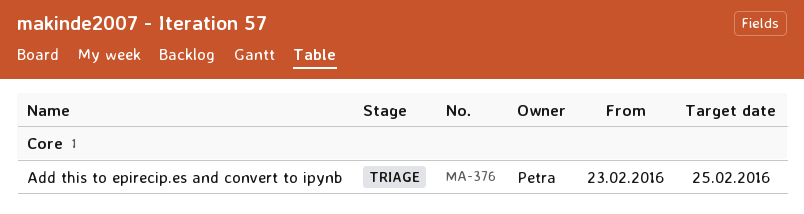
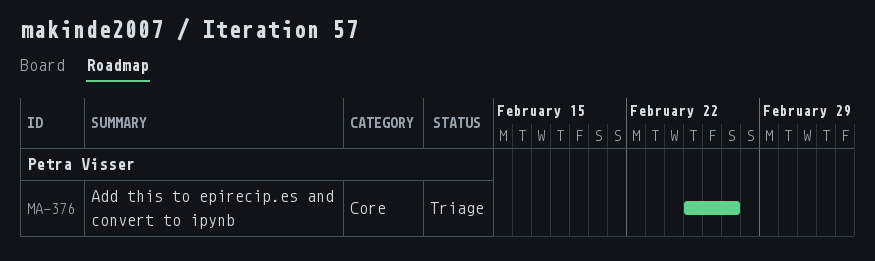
MA-376, start: Feb 23 -> Feb 25
MA-376, due: Feb 25 -> Feb 27

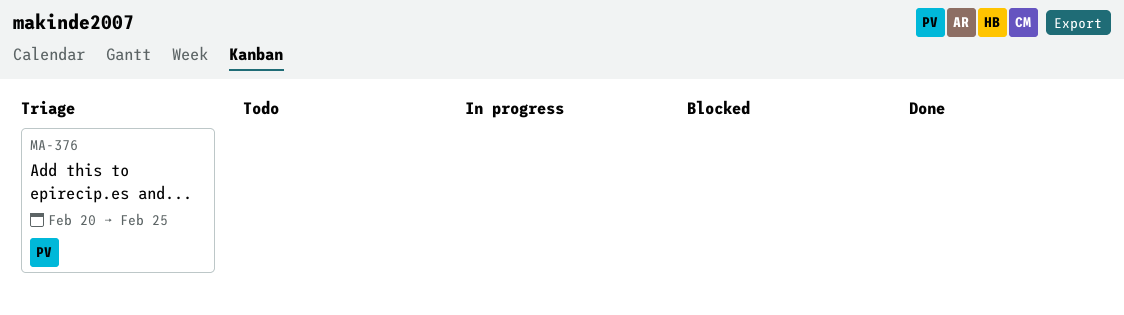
MA-376, start: Feb 25 -> Feb 20
MA-376, due: Feb 27 -> Feb 25

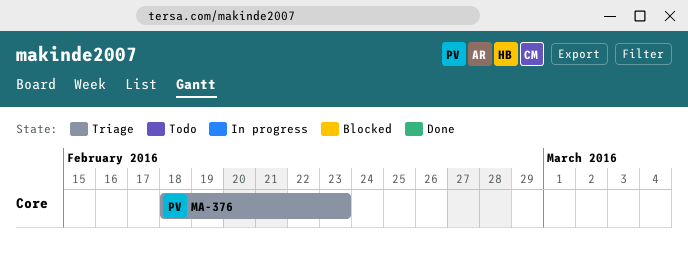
MA-376, start: Feb 20 -> Feb 18
MA-376, due: Feb 25 -> Feb 23

